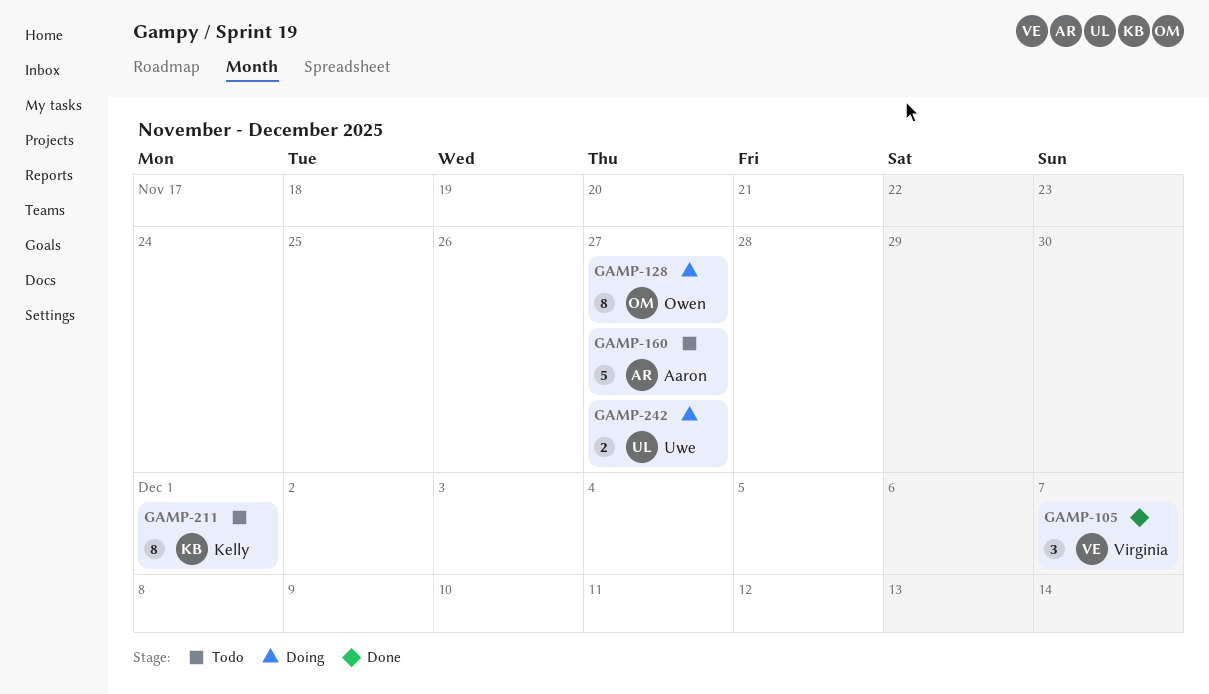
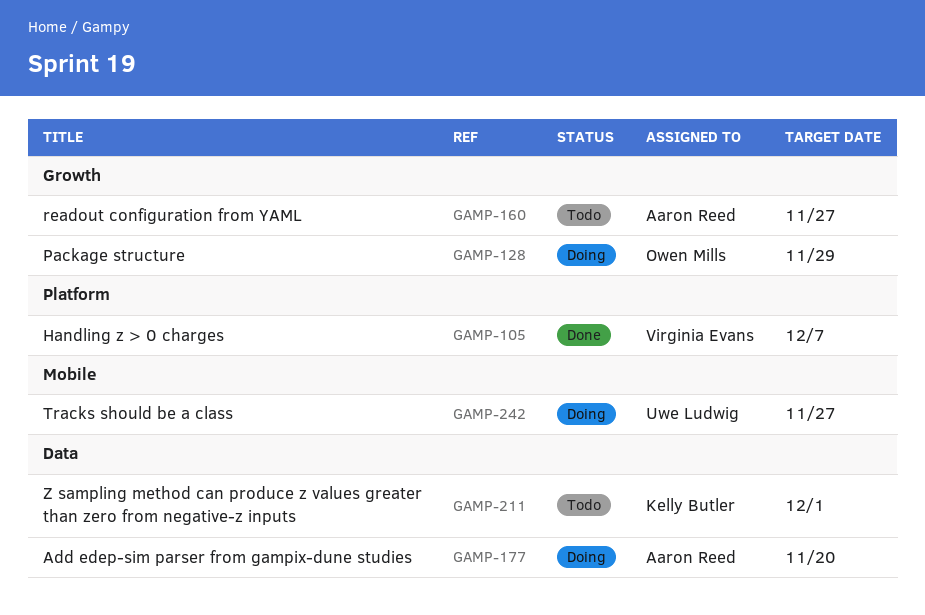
GAMP-128, due: Nov 27 -> Nov 29
GAMP-177: none -> present

